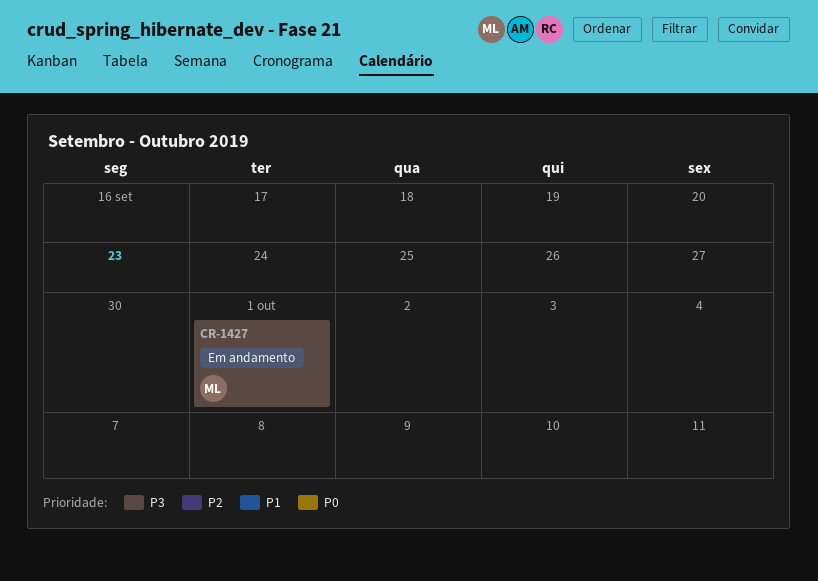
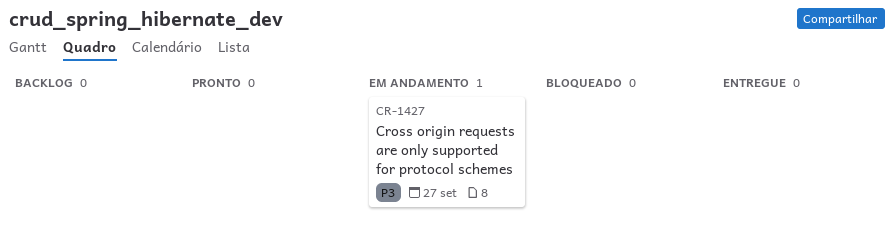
CR-1427, due: Oct 1 -> Sep 27

